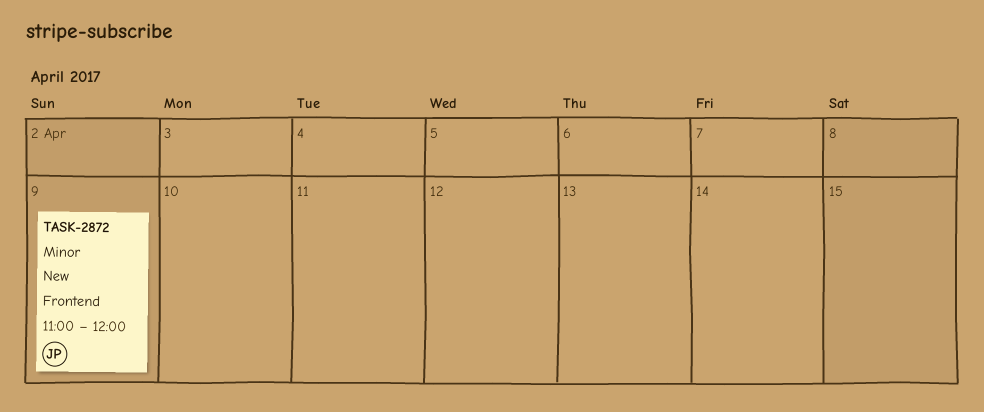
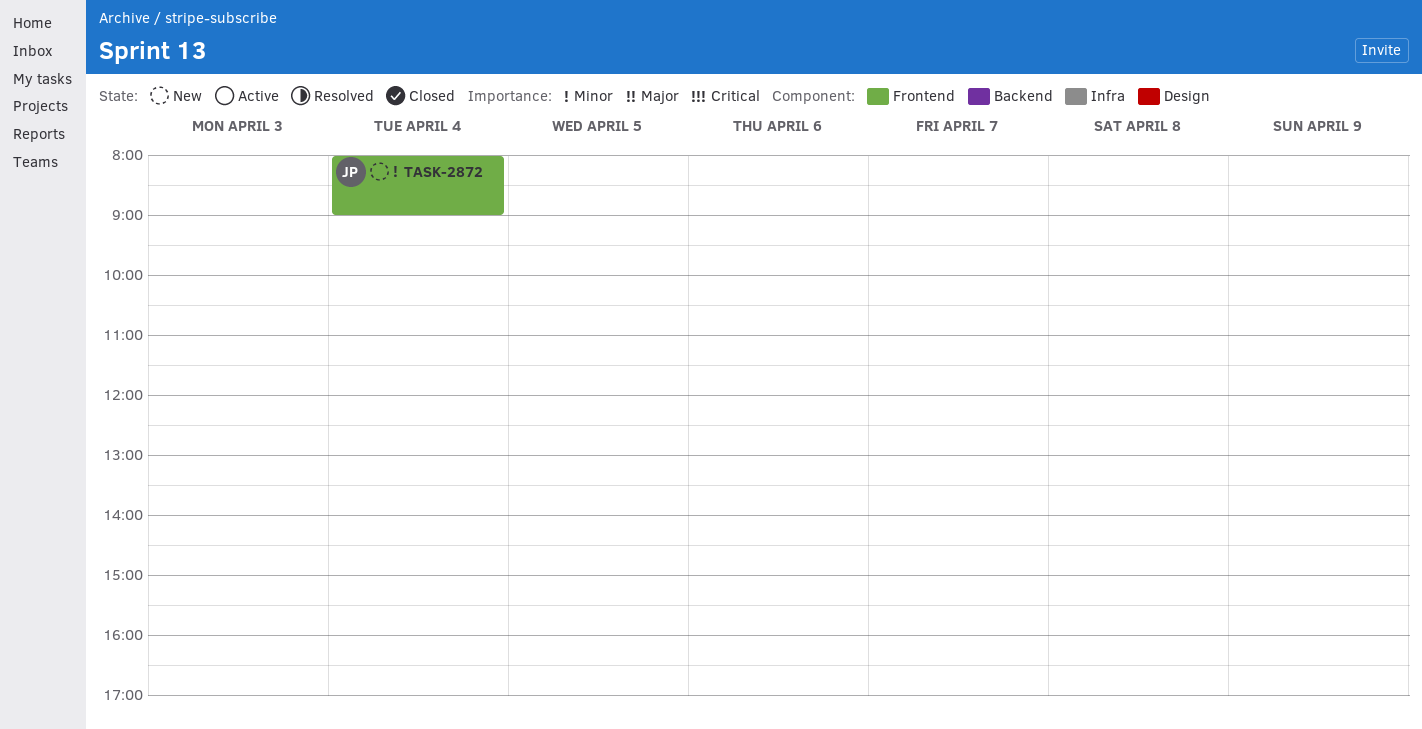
TASK-2872, day: Apr 9 -> Apr 4
TASK-2872, begins: 11:00 -> 08:00
TASK-2872, ends: 12:00 -> 09:00

